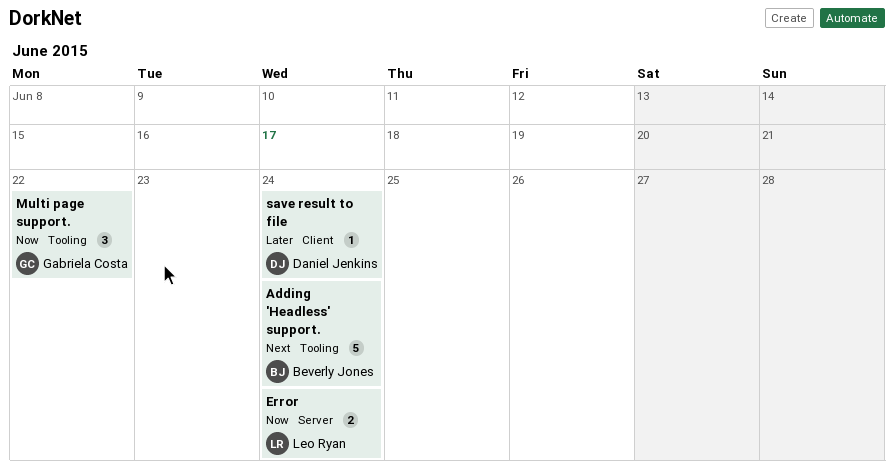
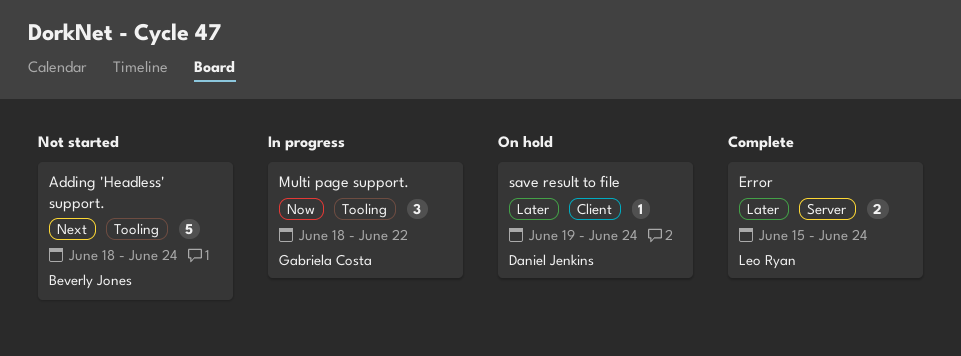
Error, priority: Now -> Later

